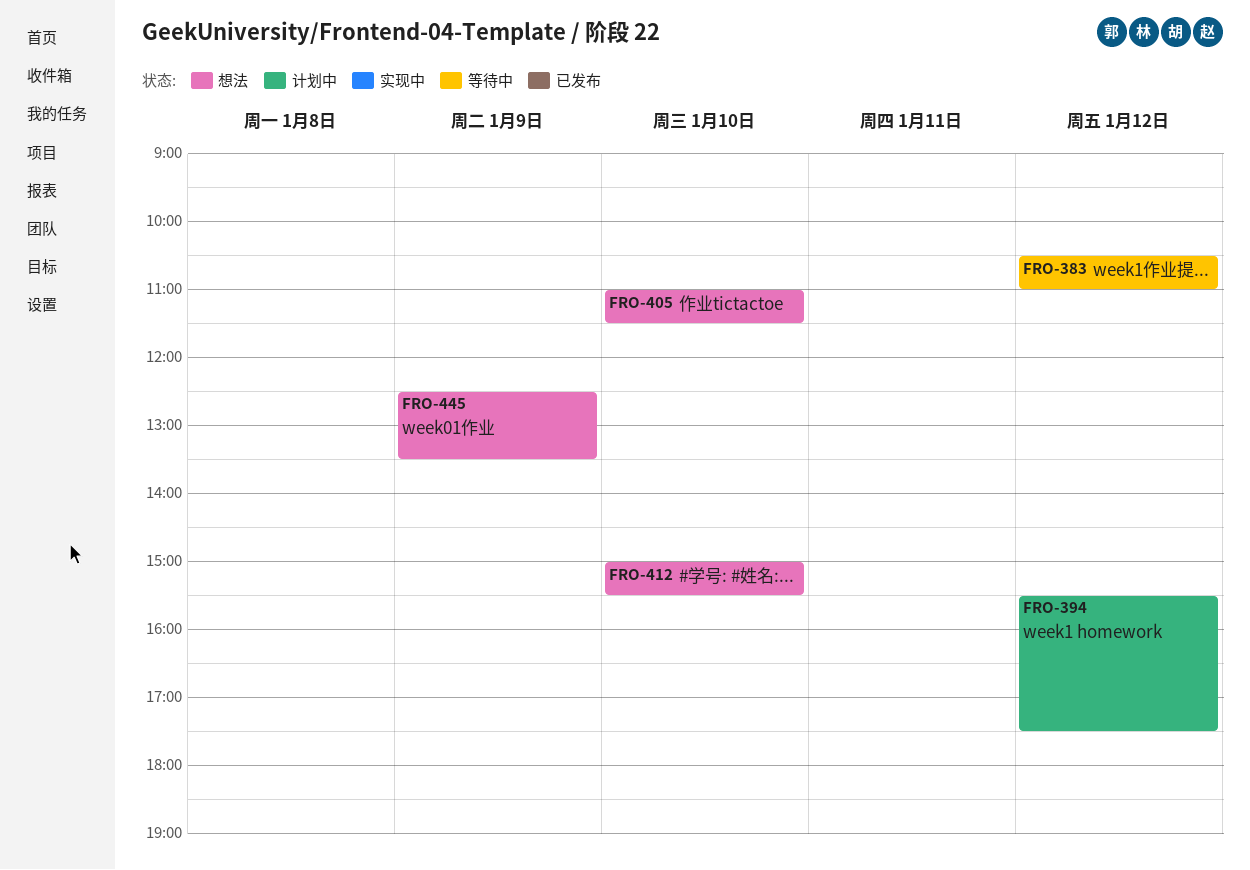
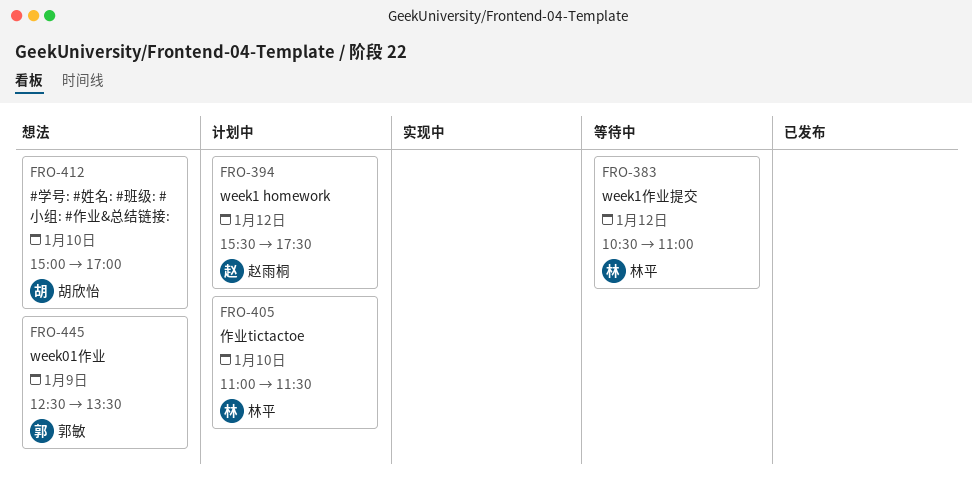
FRO-405, status: 想法 -> 计划中
FRO-412, ends: 15:30 -> 17:00

